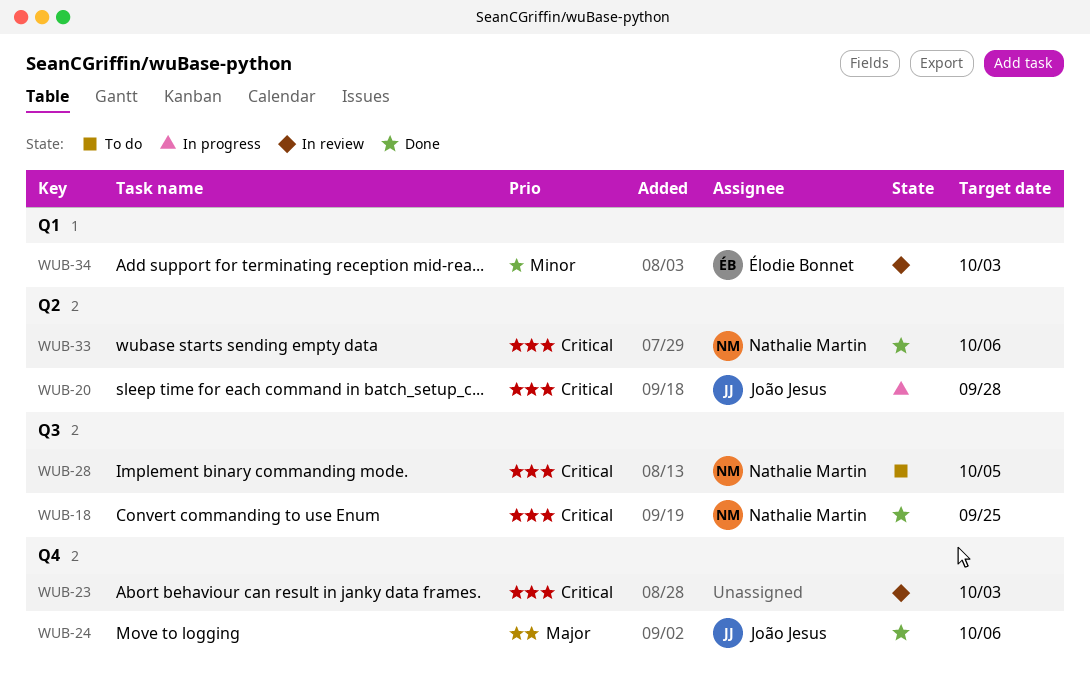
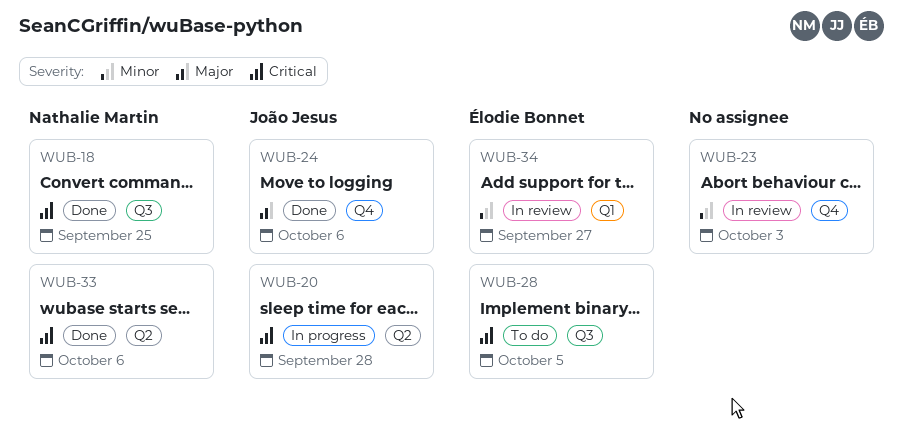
WUB-23, priority: Critical -> Minor
WUB-28, owner: Nathalie Martin -> Élodie Bonnet
WUB-34, due: Oct 3 -> Sep 27

